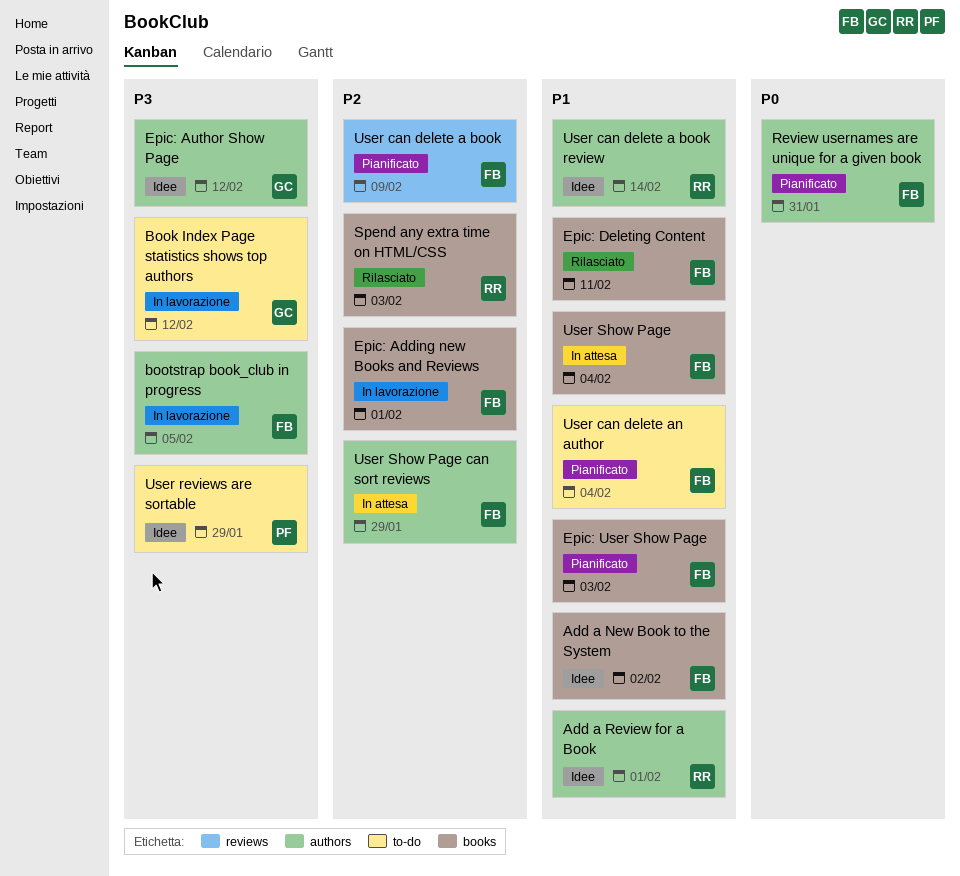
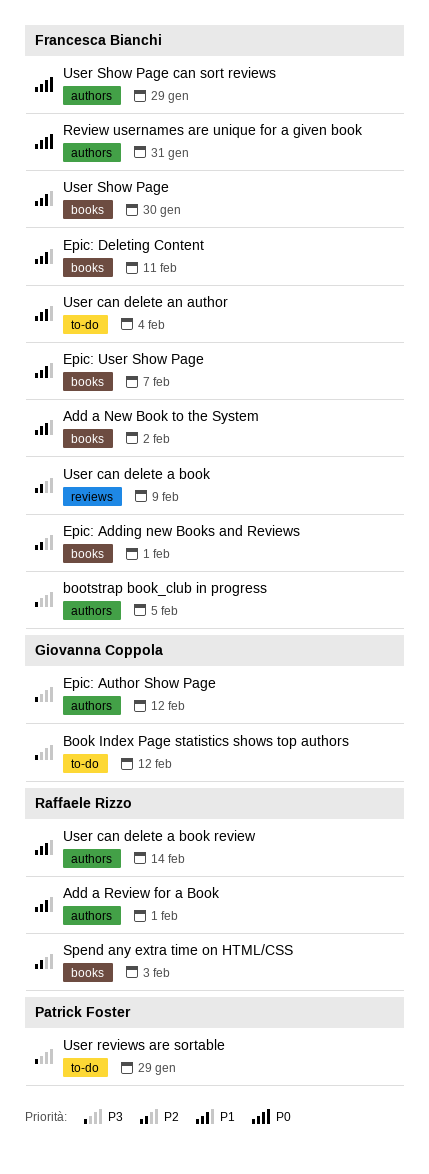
Epic: User Show Page, due: Feb 3 -> Feb 7
User Show Page, due: Feb 4 -> Jan 30
User Show Page can sort reviews, priority: P2 -> P0

